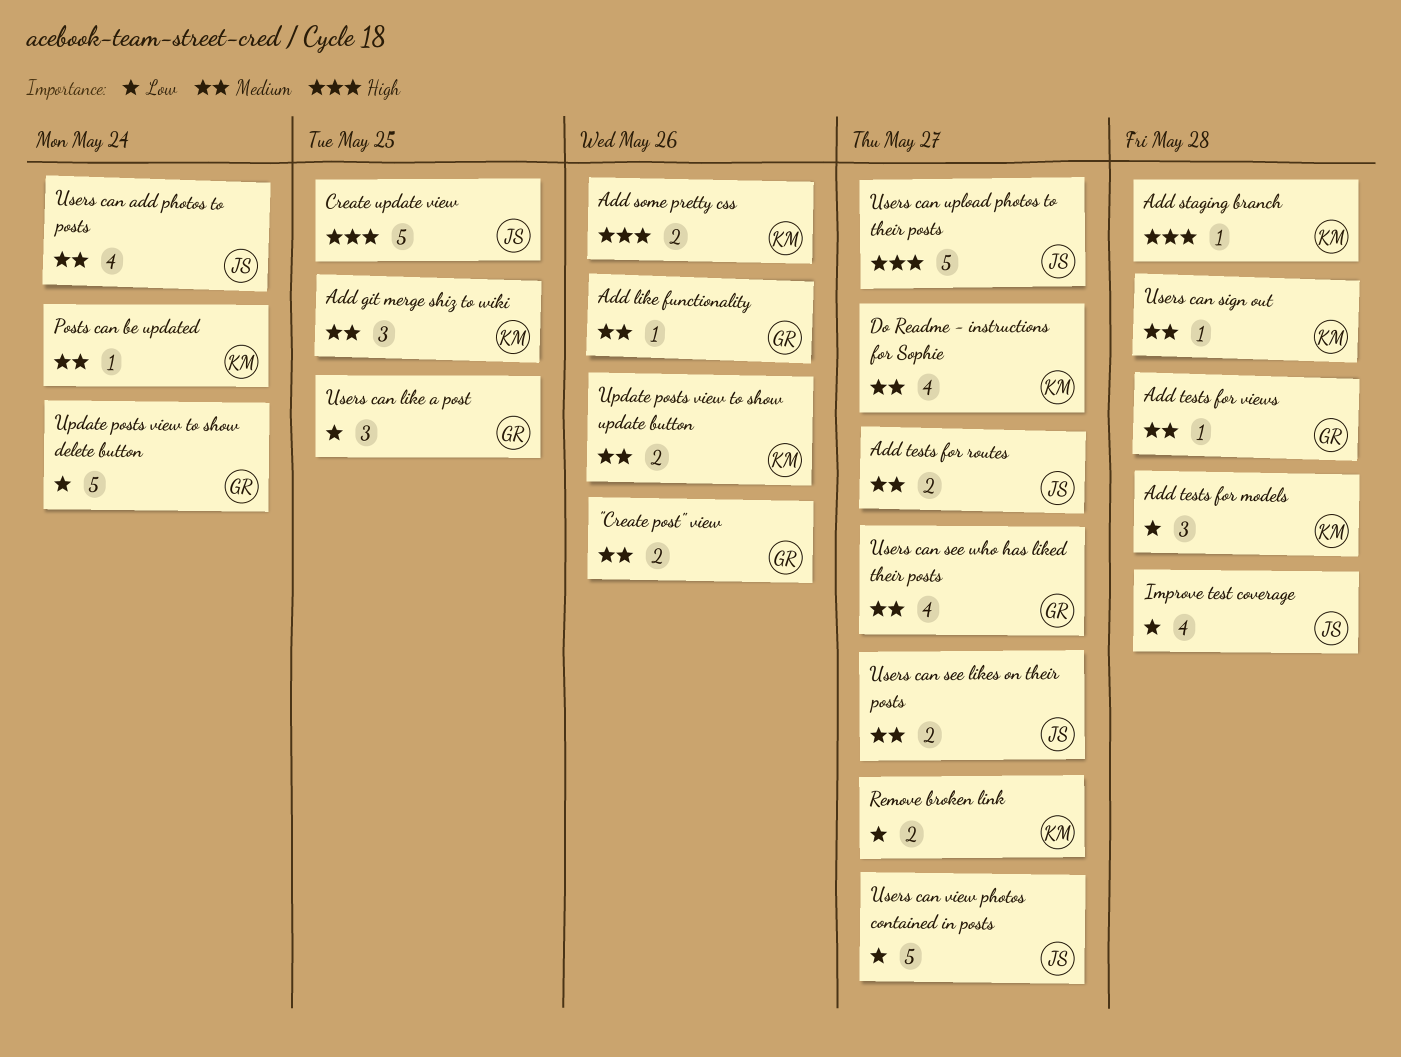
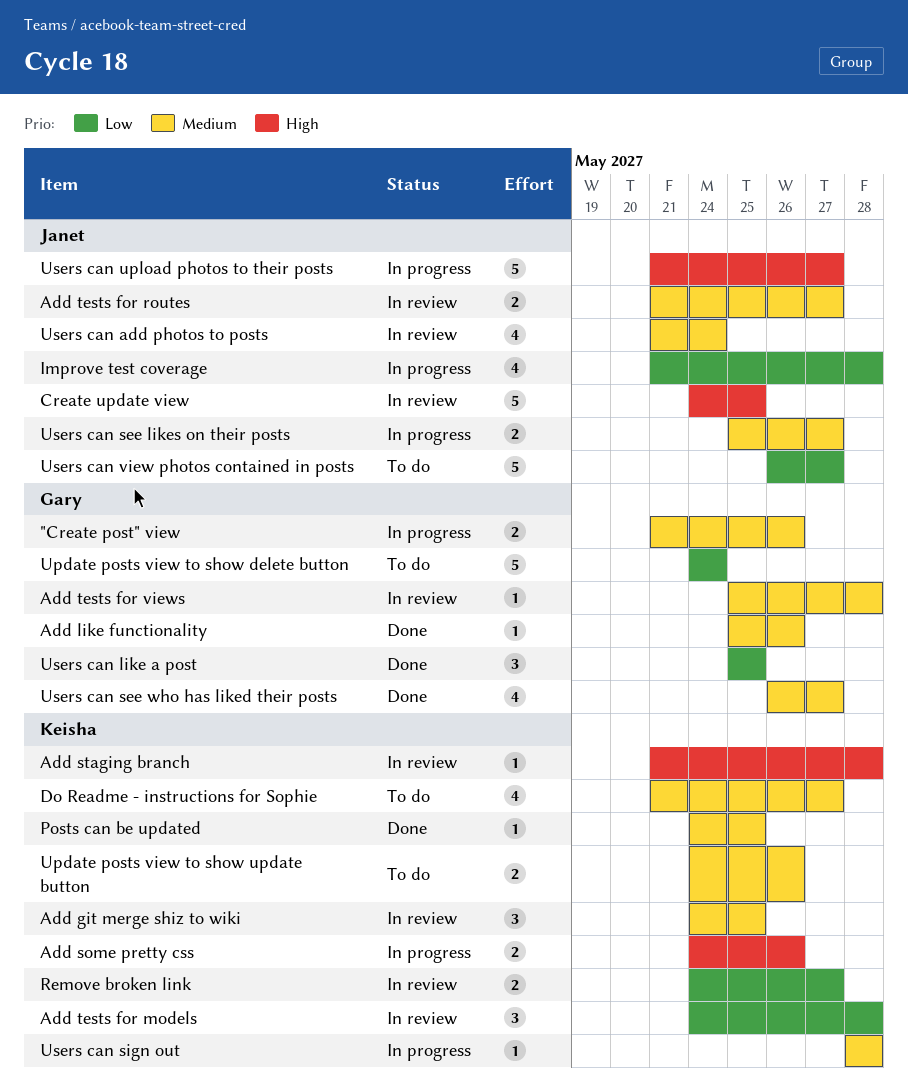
Posts can be updated, due: May 24 -> May 25

